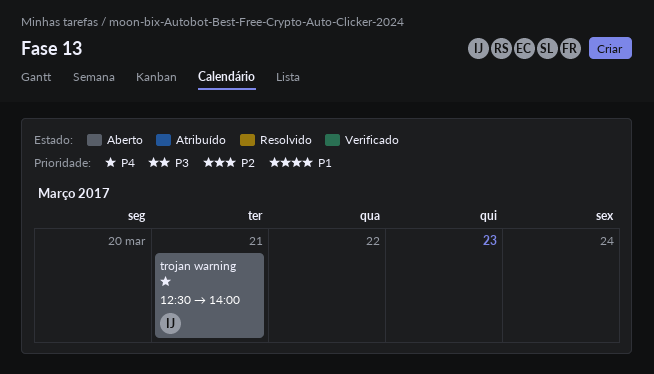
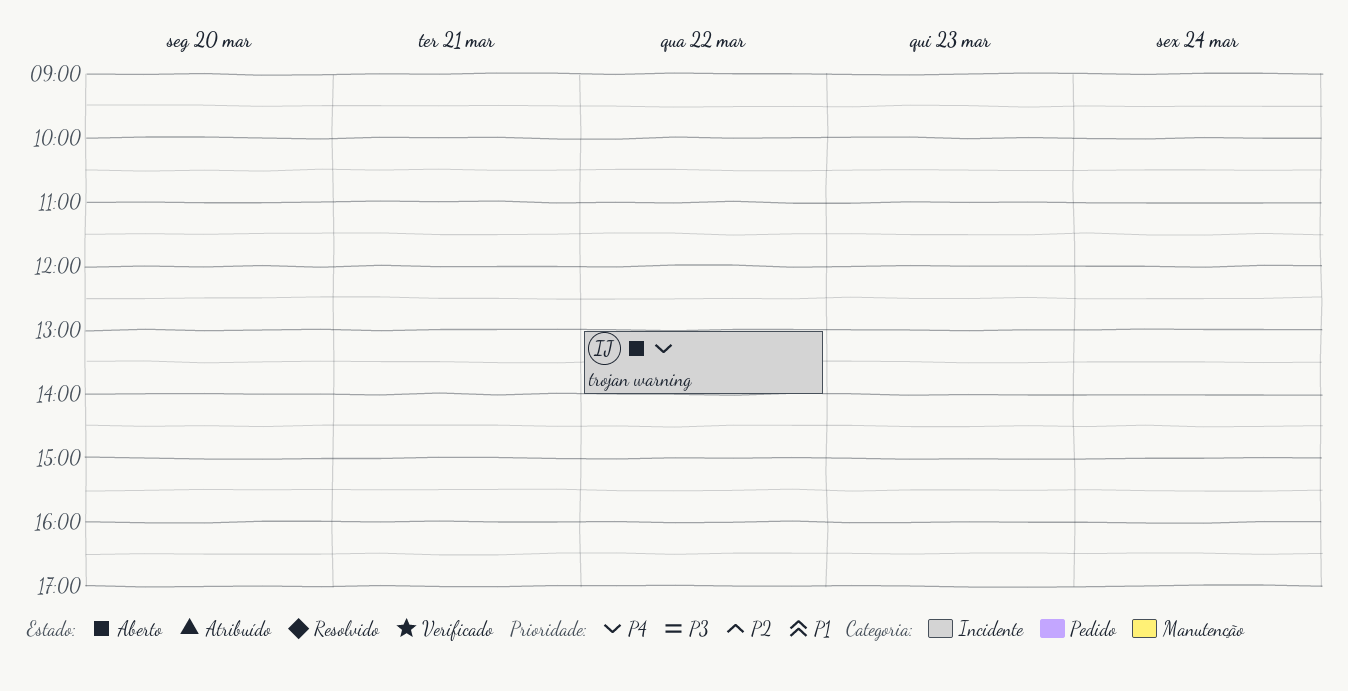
trojan warning, day: Mar 21 -> Mar 22
trojan warning, begins: 12:30 -> 13:00

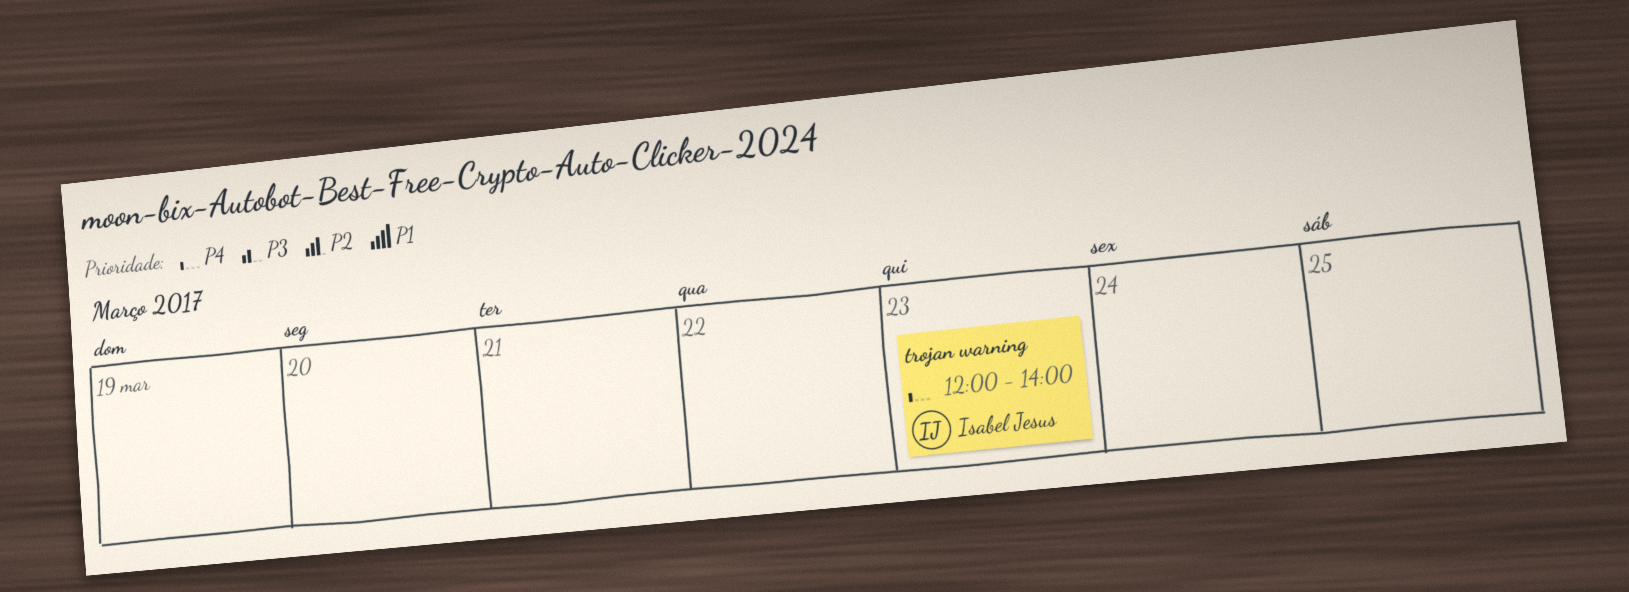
trojan warning, day: Mar 22 -> Mar 23
trojan warning, begins: 13:00 -> 12:00

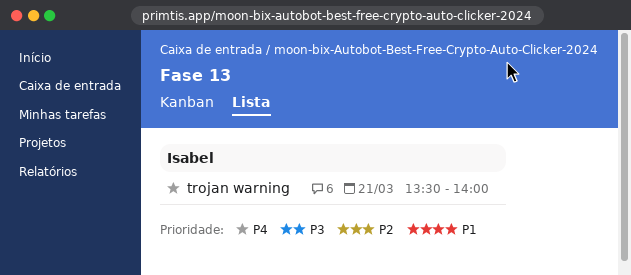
trojan warning, day: Mar 23 -> Mar 21
trojan warning, begins: 12:00 -> 13:30

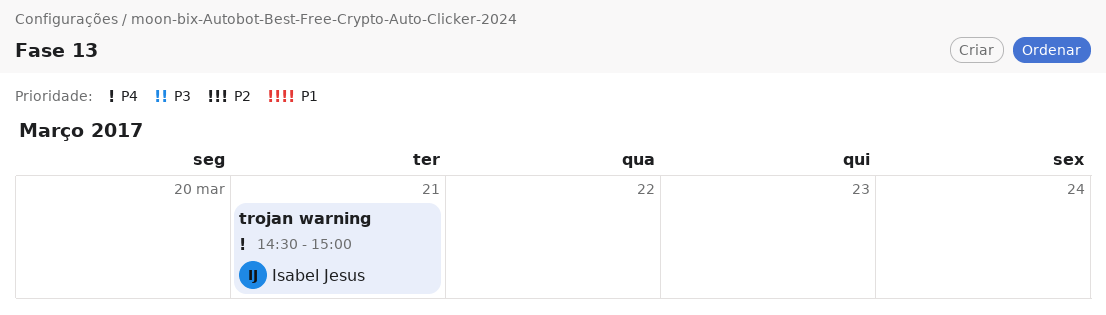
trojan warning, begins: 13:30 -> 14:30
trojan warning, ends: 14:00 -> 15:00

